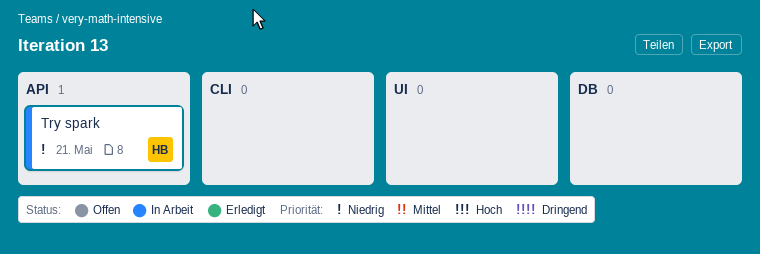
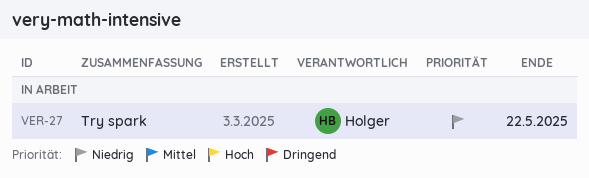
Try spark, due: May 21 -> May 22

